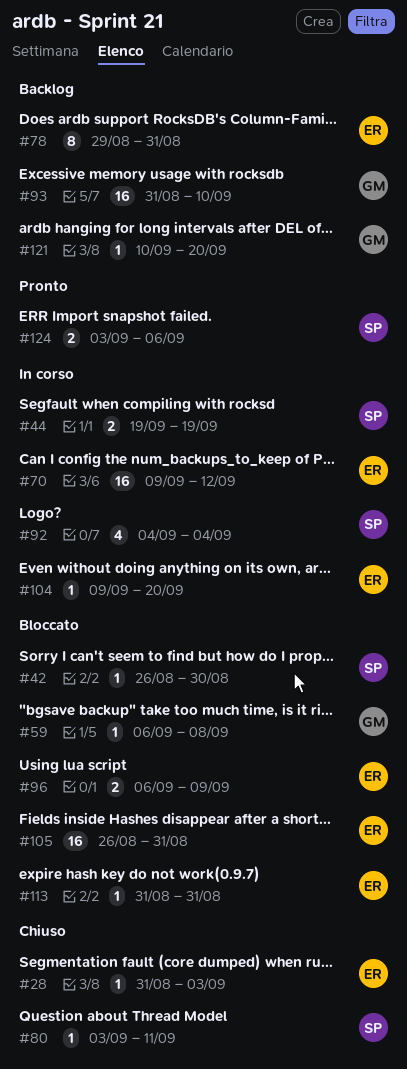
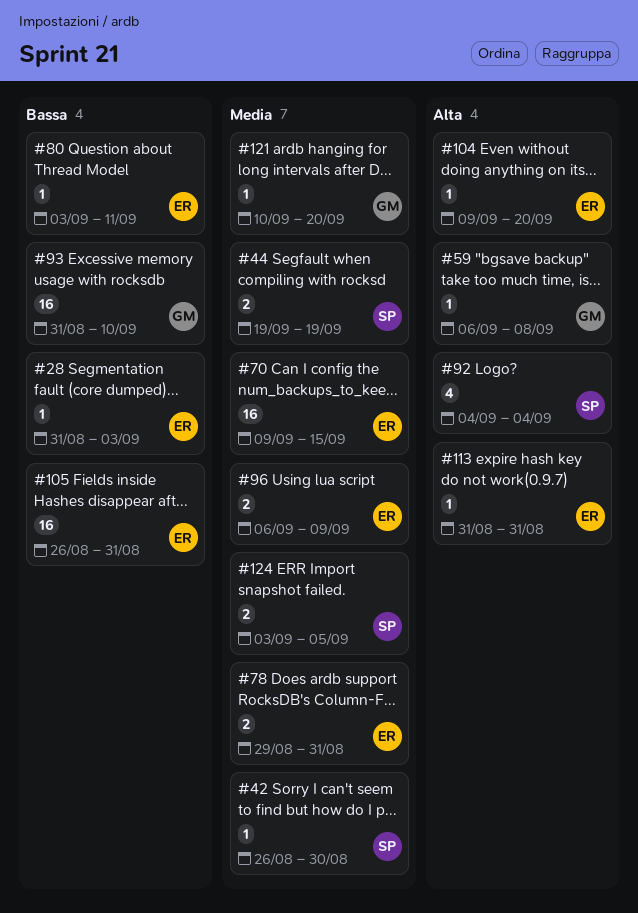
#70, due: Sep 12 -> Sep 15
#78, estimate: 8 -> 2
#80, owner: SP -> ER
#124, due: Sep 6 -> Sep 5

